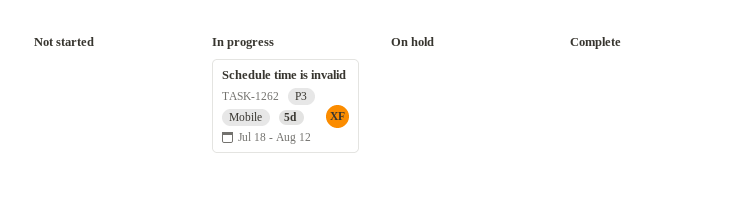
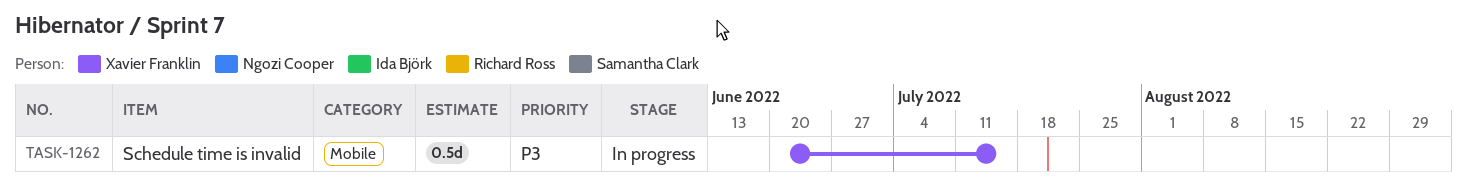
TASK-1262, estimate: 5d -> 0.5d
TASK-1262, start: Jul 18 -> Jun 20
TASK-1262, due: Aug 12 -> Jul 15

